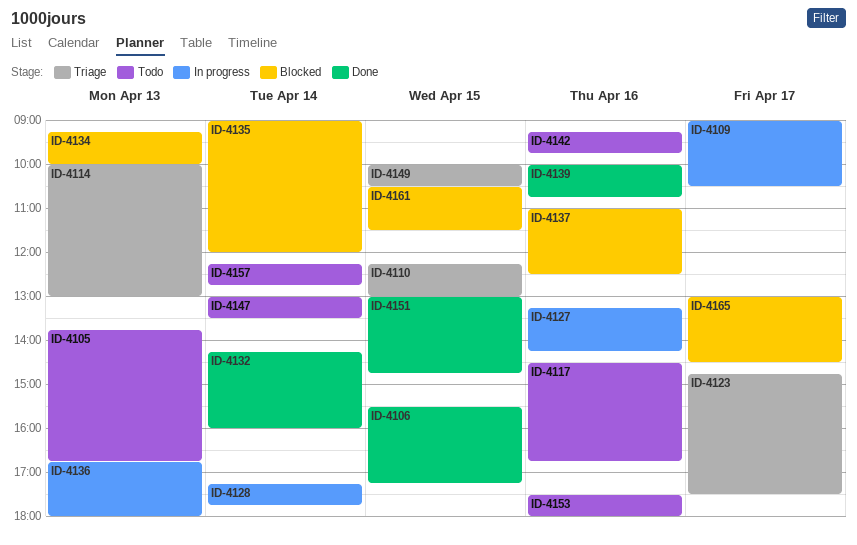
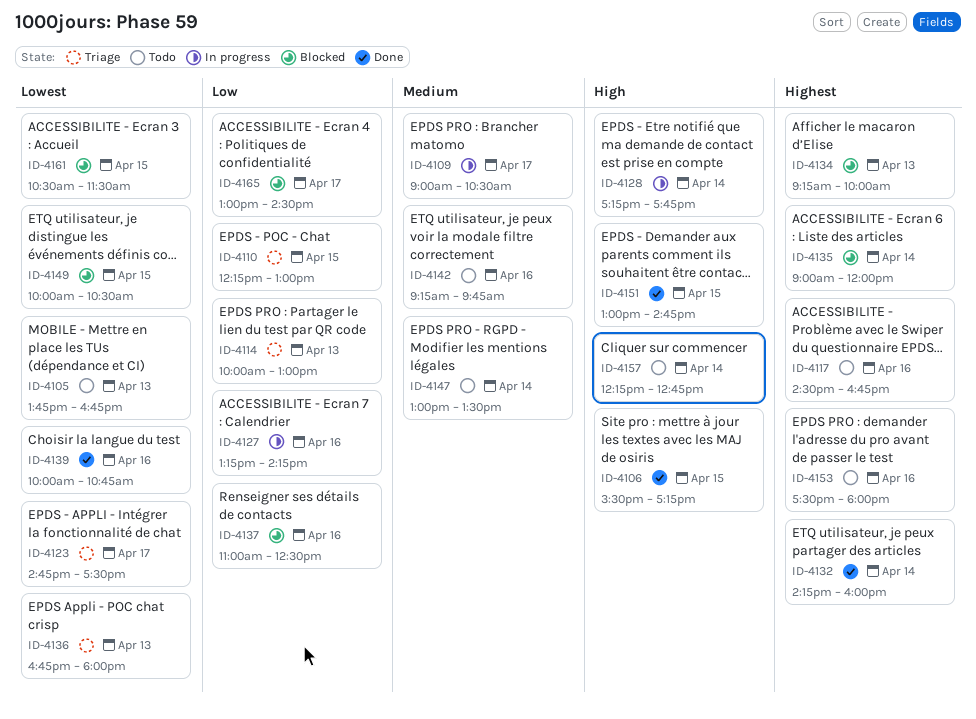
ID-4136, status: In progress -> Triage
ID-4149, status: Triage -> Blocked

